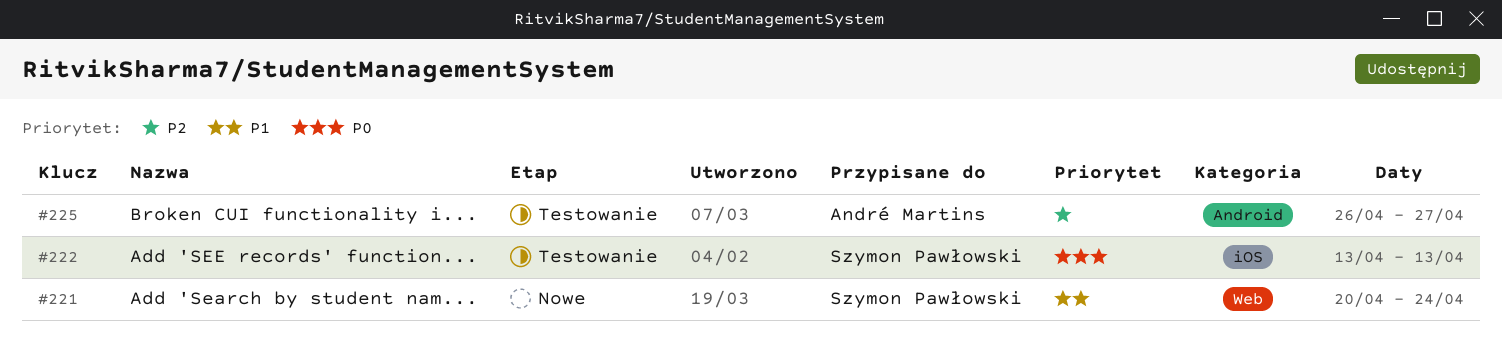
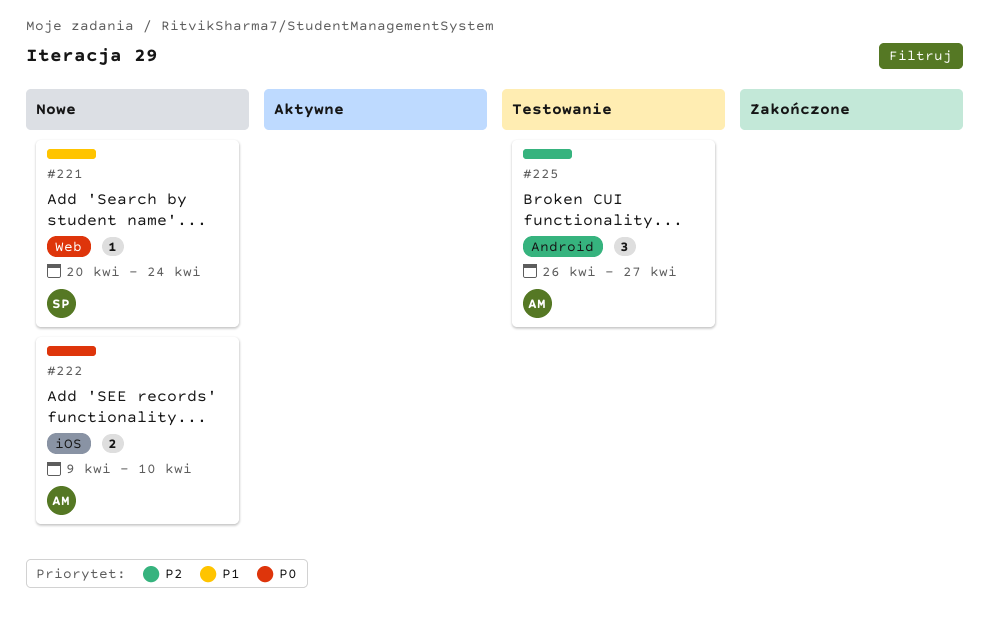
#222, status: Testowanie -> Nowe
#222, owner: Szymon Pawłowski -> André Martins
#222, start: Apr 13 -> Apr 9
#222, due: Apr 13 -> Apr 10

